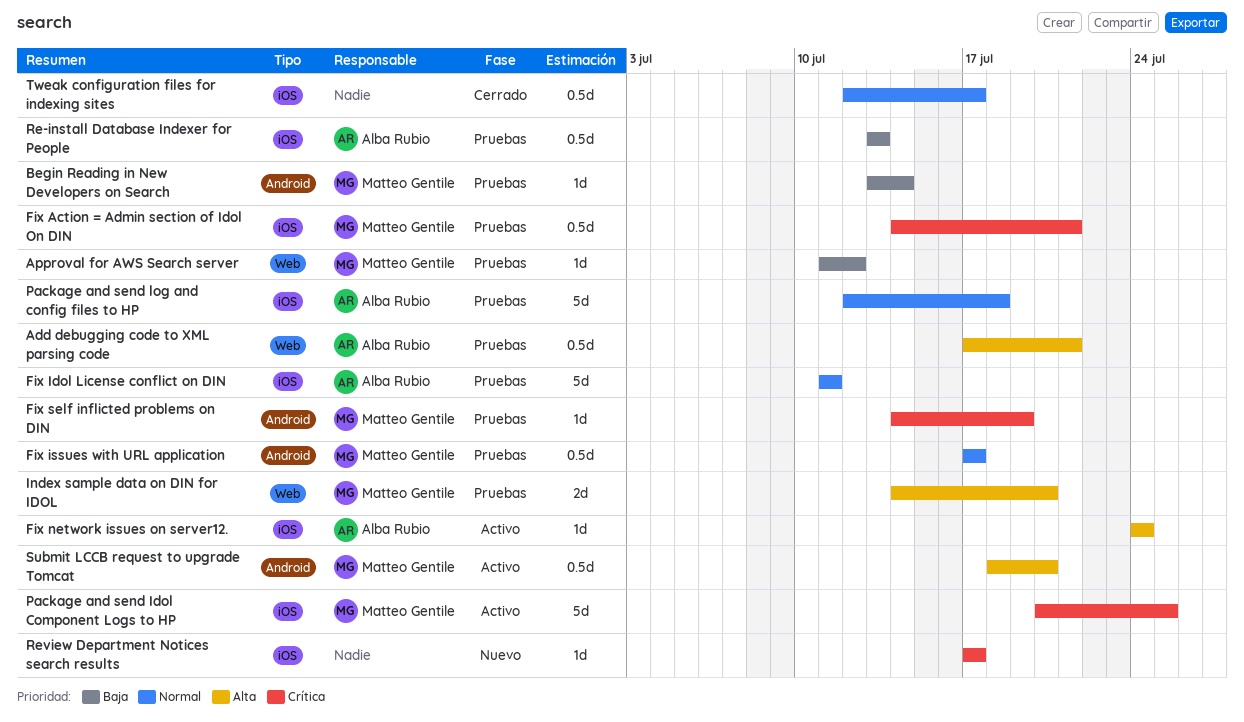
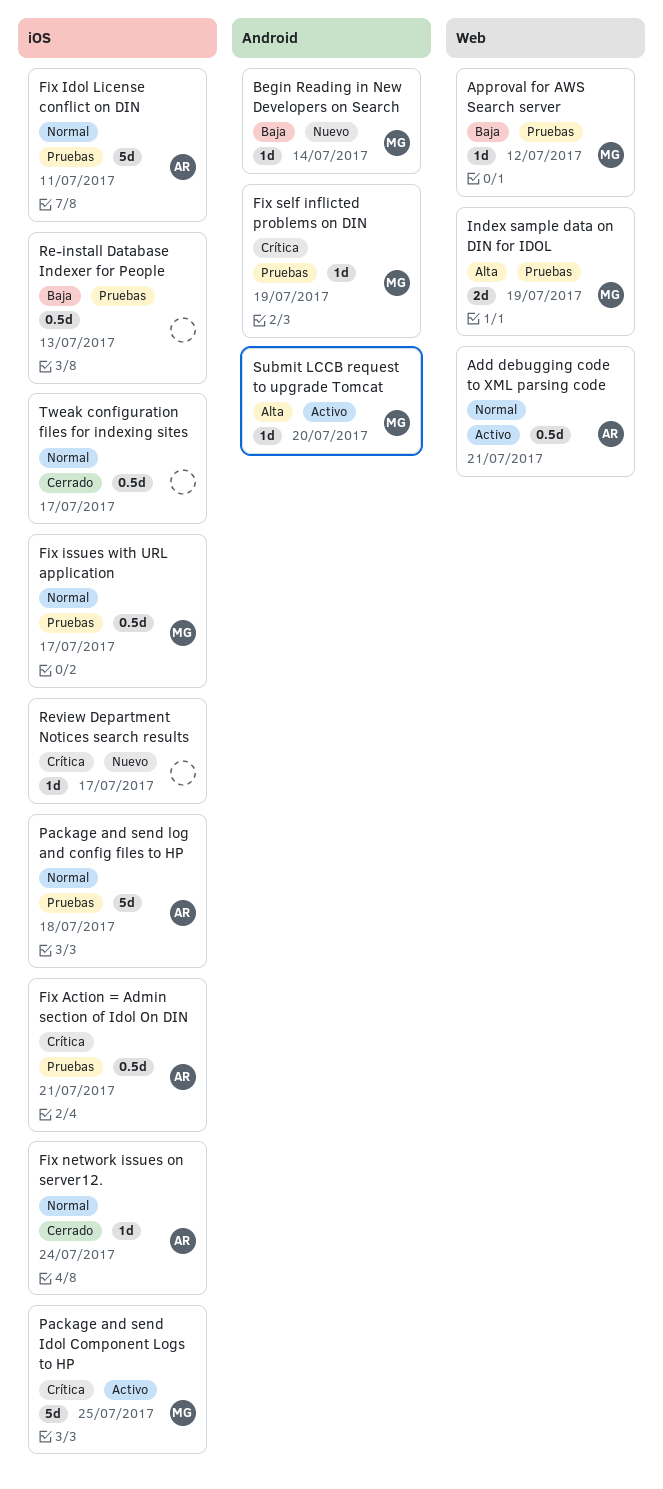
Add debugging code to XML parsing code, status: Pruebas -> Activo
Add debugging code to XML parsing code, priority: Alta -> Normal
Begin Reading in New Developers on Search, status: Pruebas -> Nuevo
Fix Action = Admin section of Idol On DIN, owner: Matteo Gentile -> Alba Rubio
Fix issues with URL application, label: Android -> iOS
Fix network issues on server12., status: Activo -> Cerrado
Fix network issues on server12., priority: Alta -> Normal
Index sample data on DIN for IDOL, due: Jul 20 -> Jul 19
Re-install Database Indexer for People, owner: Alba Rubio -> none
Submit LCCB request to upgrade Tomcat, estimate: 0.5d -> 1d

